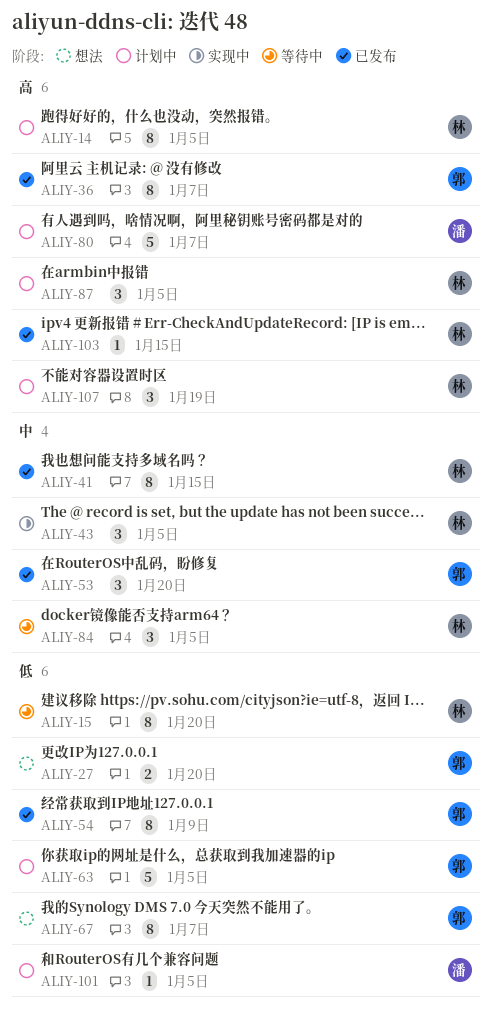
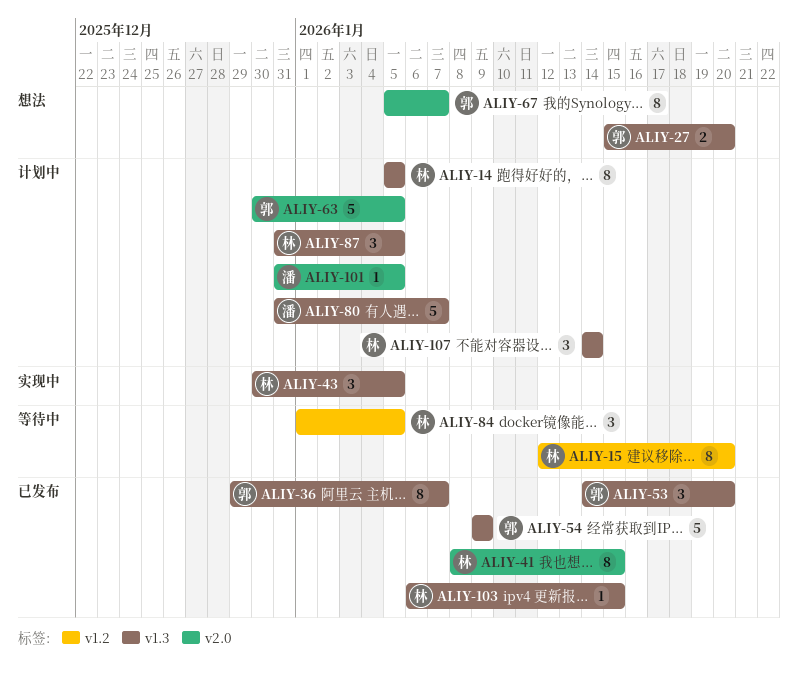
ALIY-54, estimate: 8 -> 5
ALIY-107, due: Jan 19 -> Jan 14

